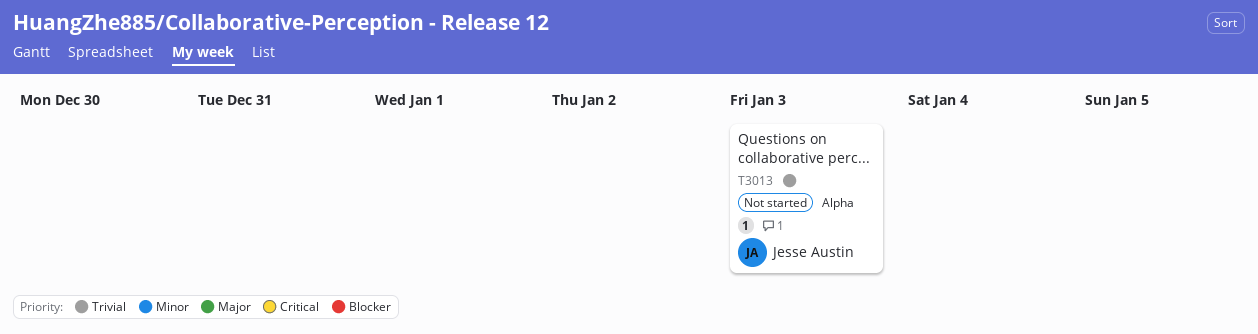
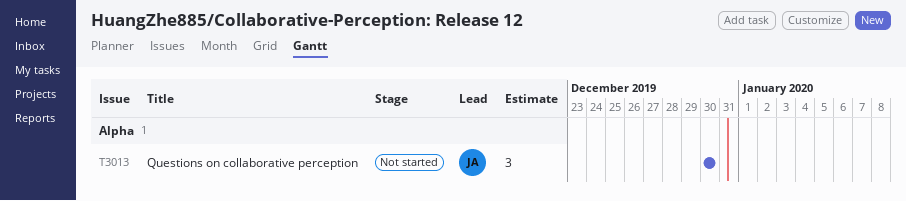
T3013, estimate: 1 -> 3
T3013, due: Jan 3 -> Dec 30

